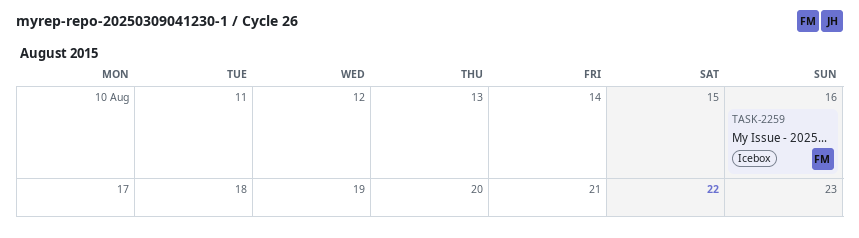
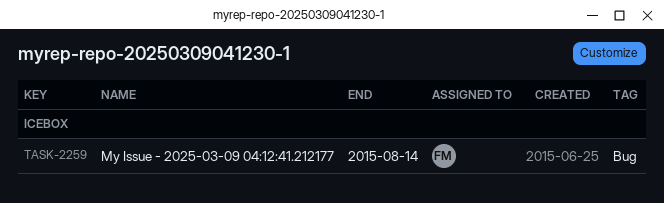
TASK-2259, due: Aug 16 -> Aug 14

